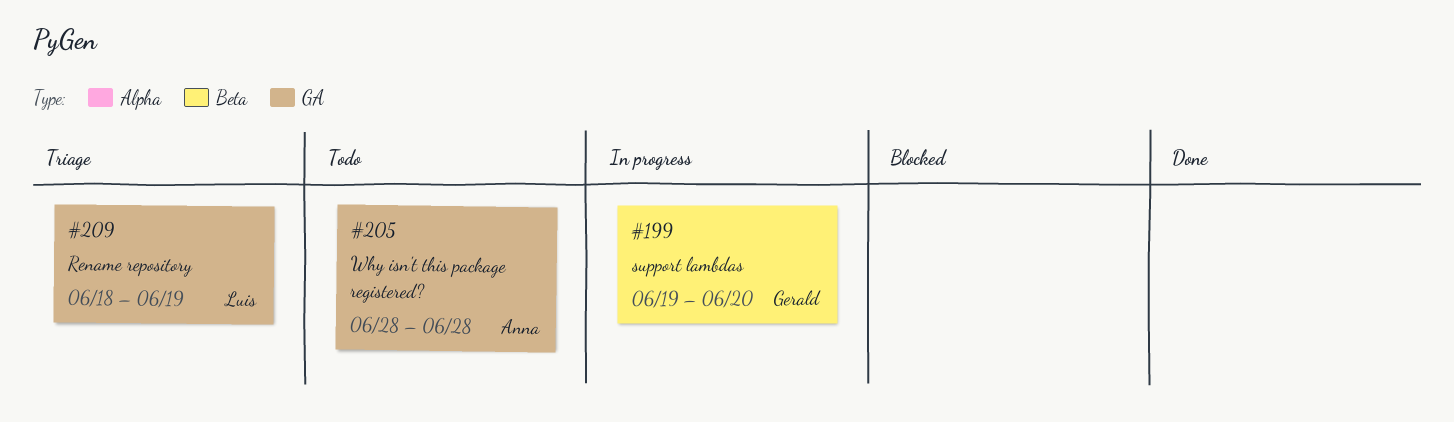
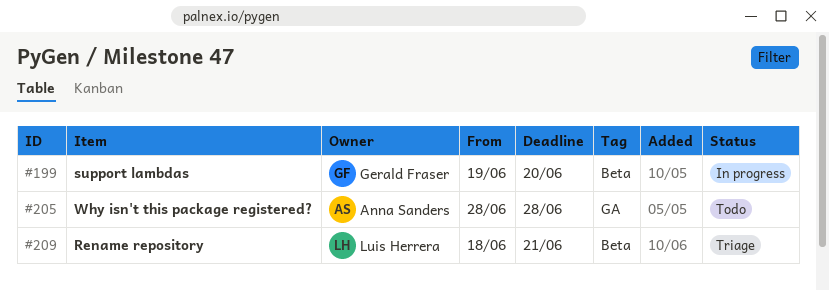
#209, label: GA -> Beta
#209, due: Jun 19 -> Jun 21

